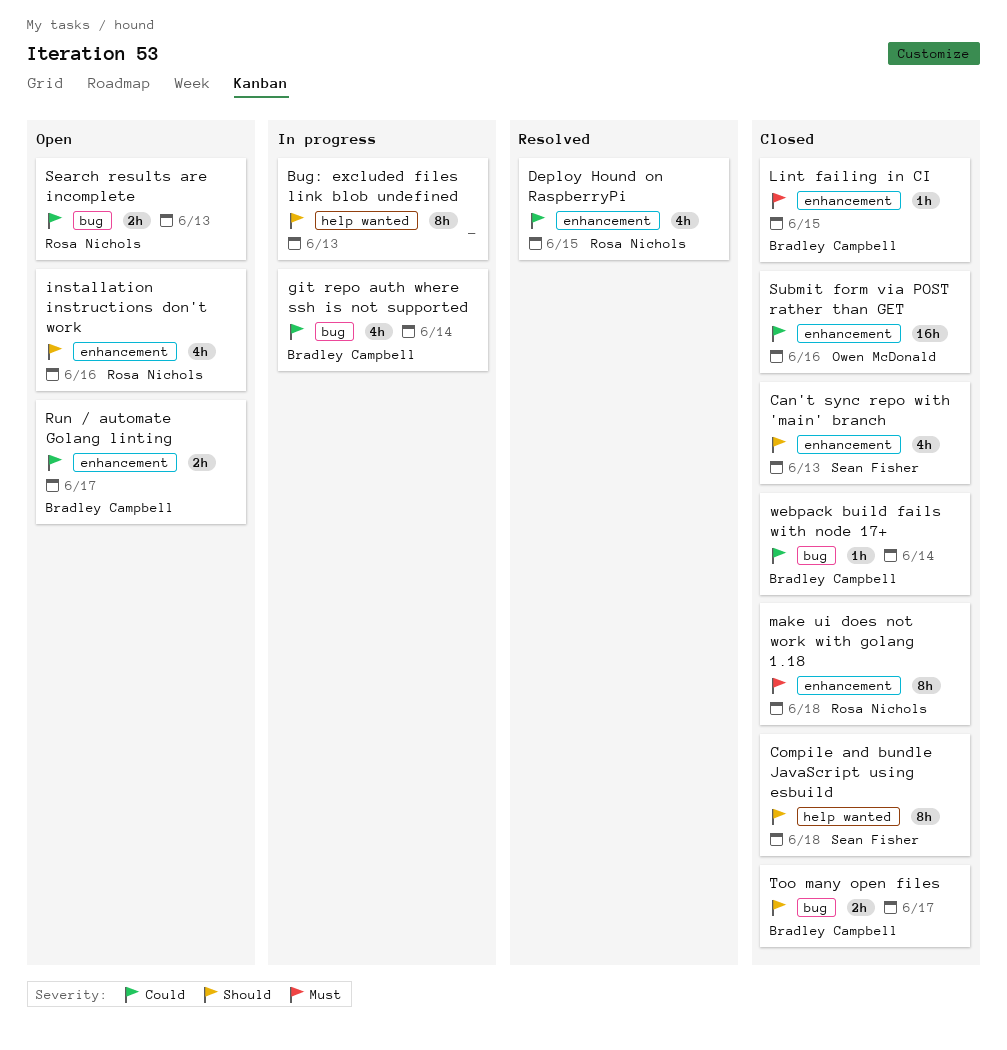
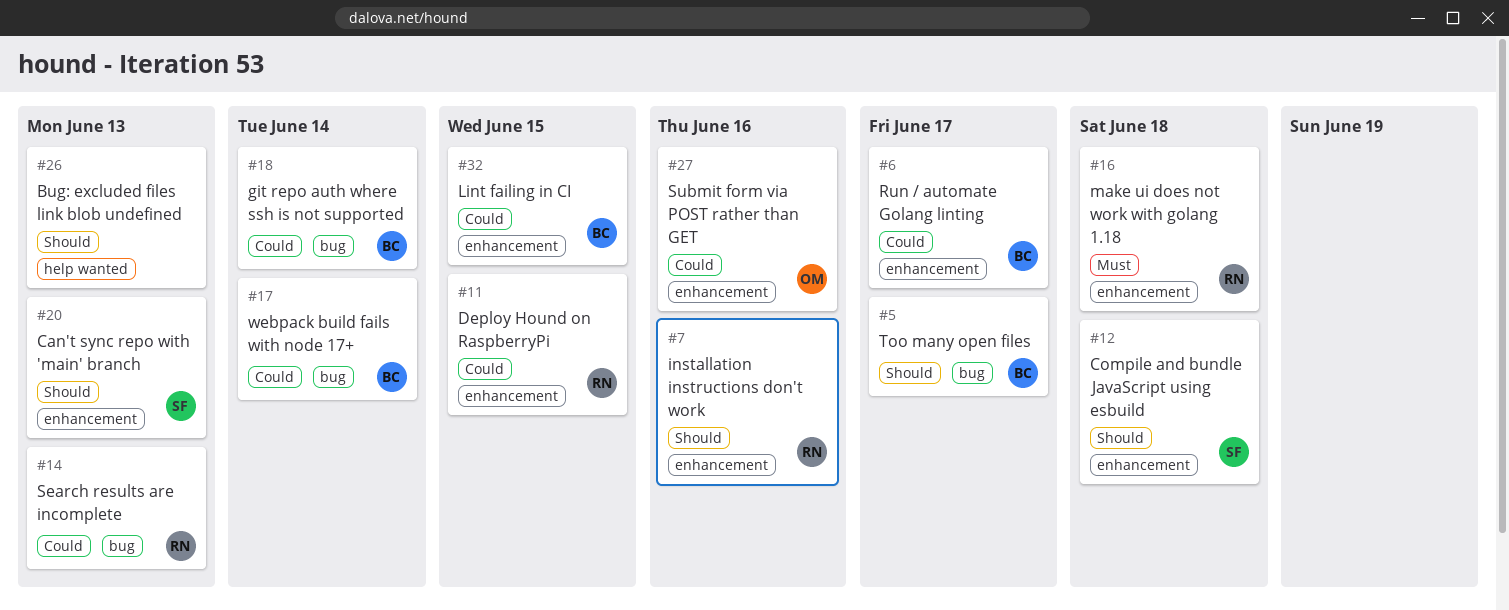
Compile and bundle JavaScript using esbuild, label: help wanted -> enhancement
Lint failing in CI, priority: Must -> Could

